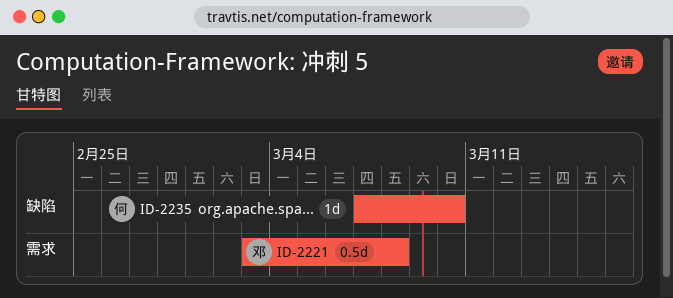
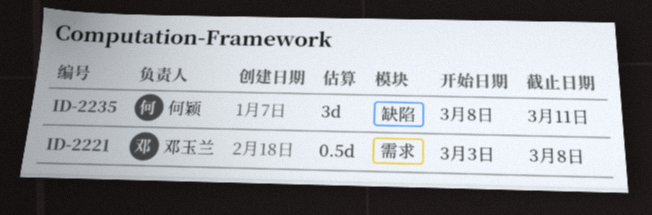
ID-2235, estimate: 1d -> 3d
ID-2235, start: Mar 7 -> Mar 8
ID-2235, due: Mar 10 -> Mar 11

